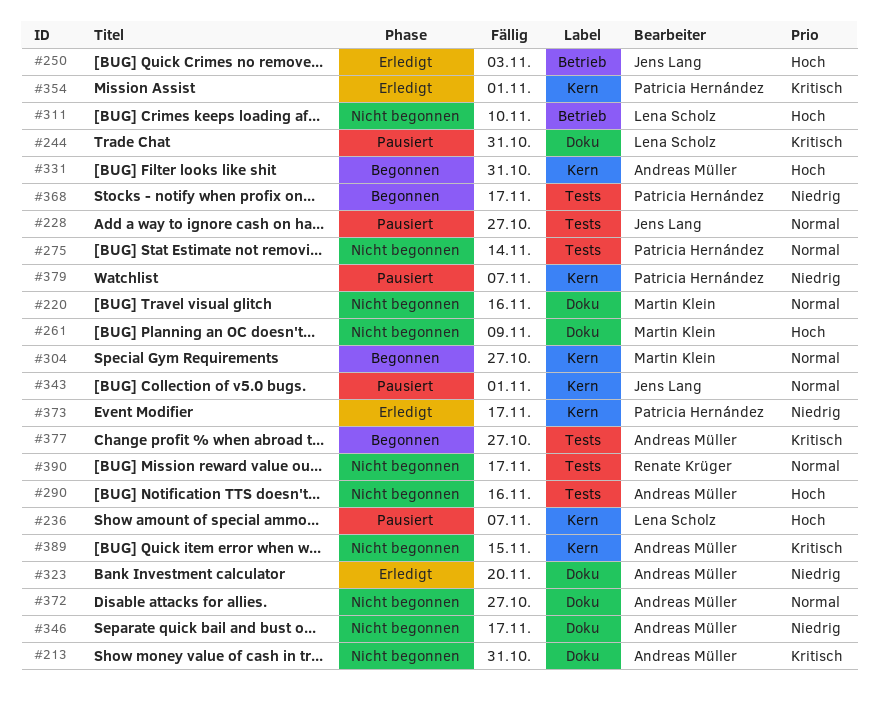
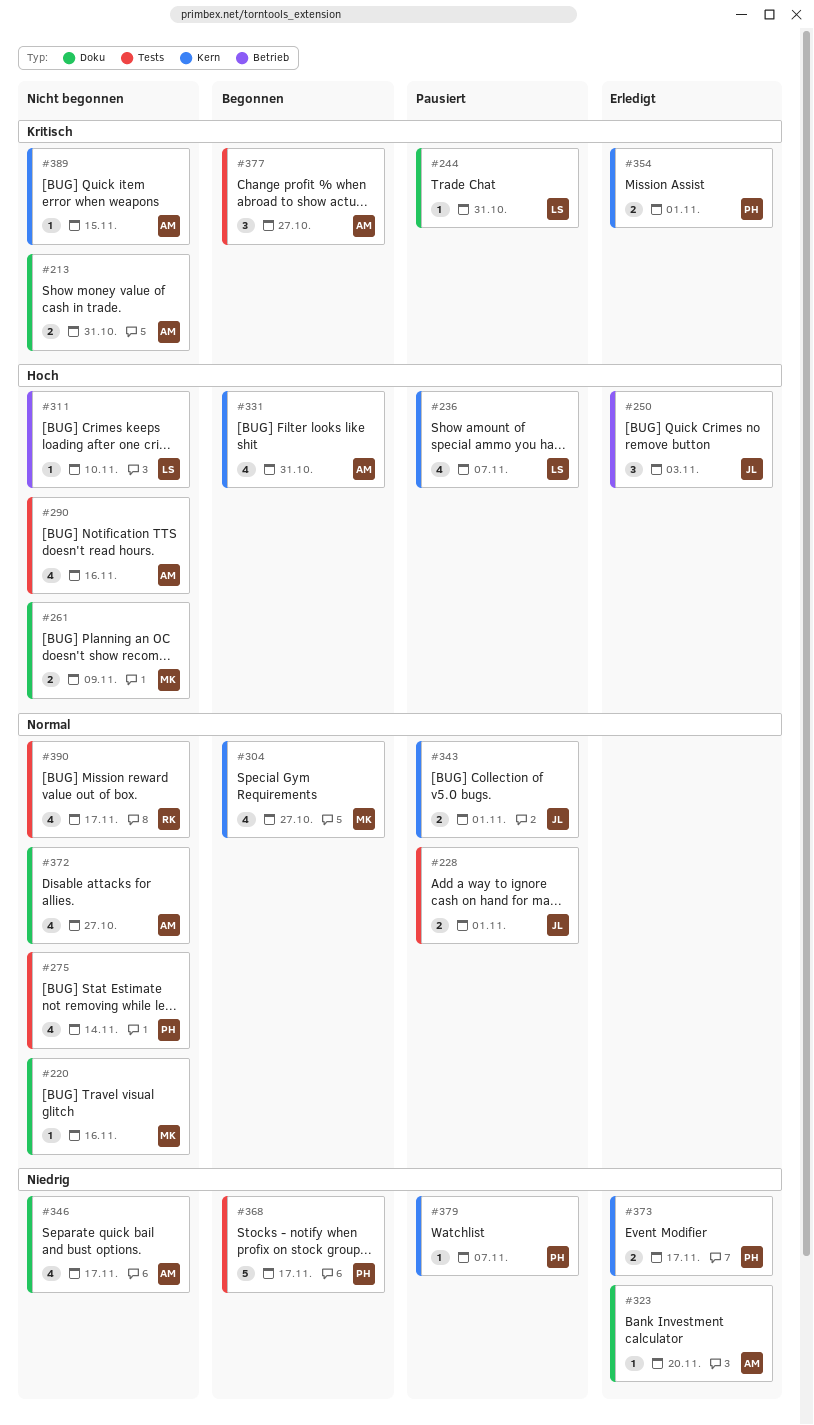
#228, due: Oct 27 -> Nov 1

